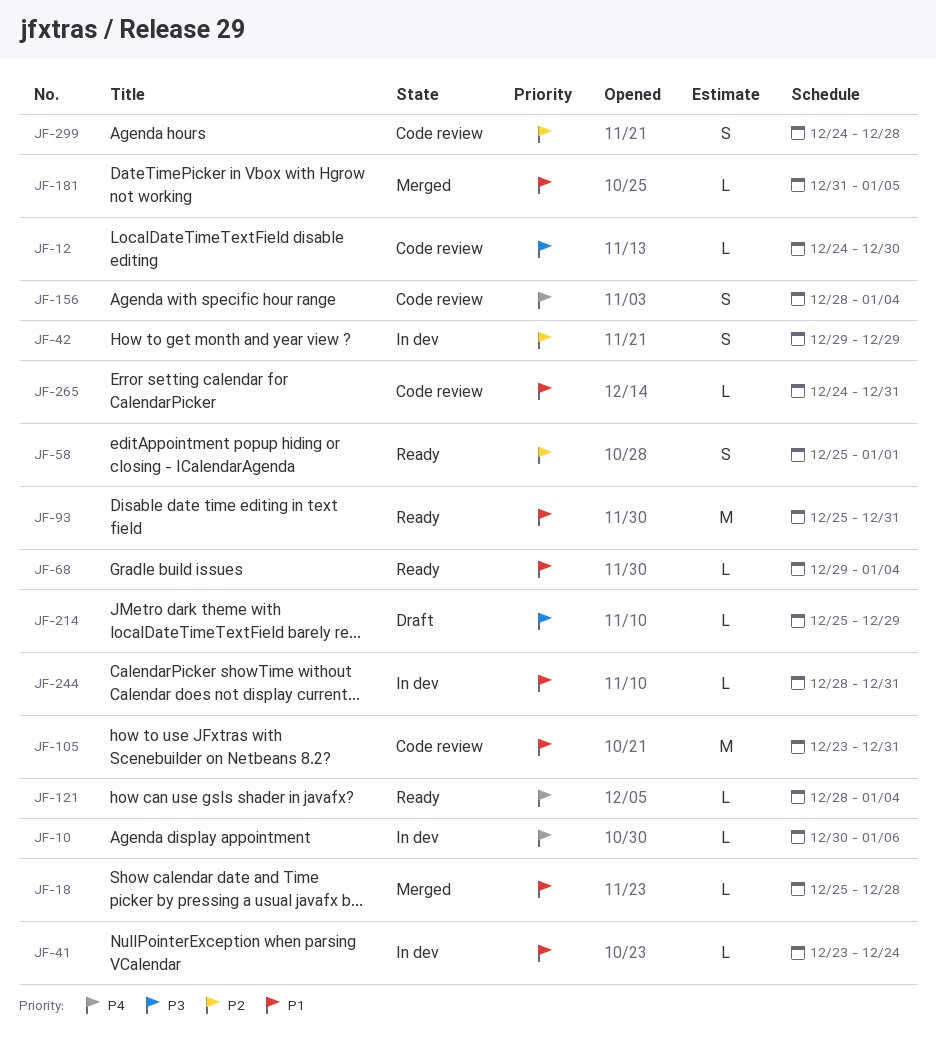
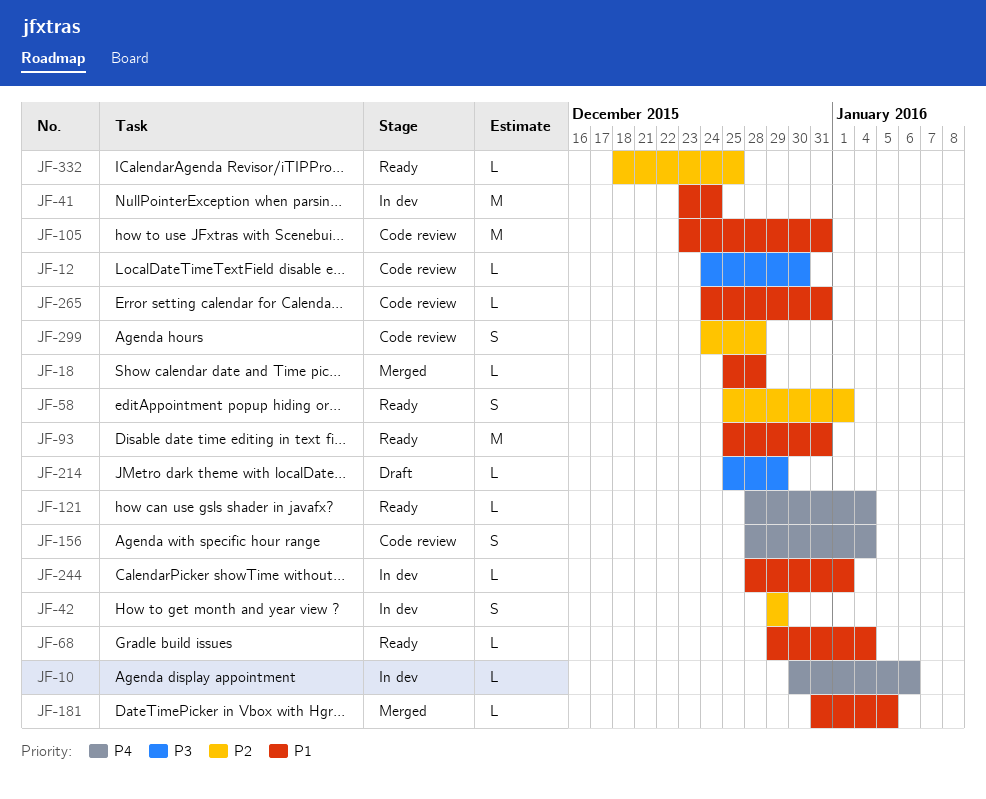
JF-41, estimate: L -> M
JF-244, due: Dec 31 -> Jan 1
JF-332: none -> present

